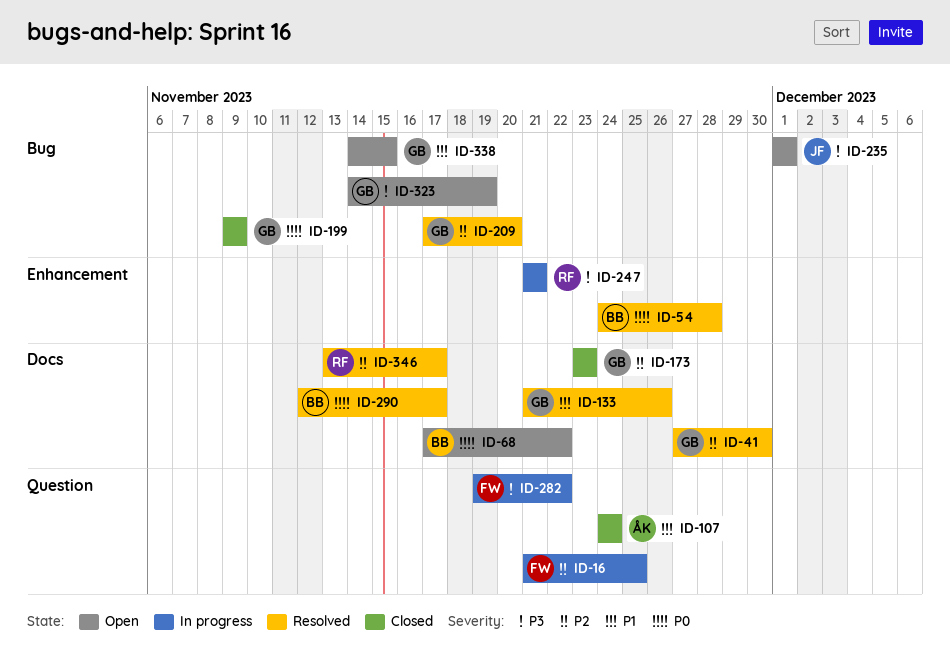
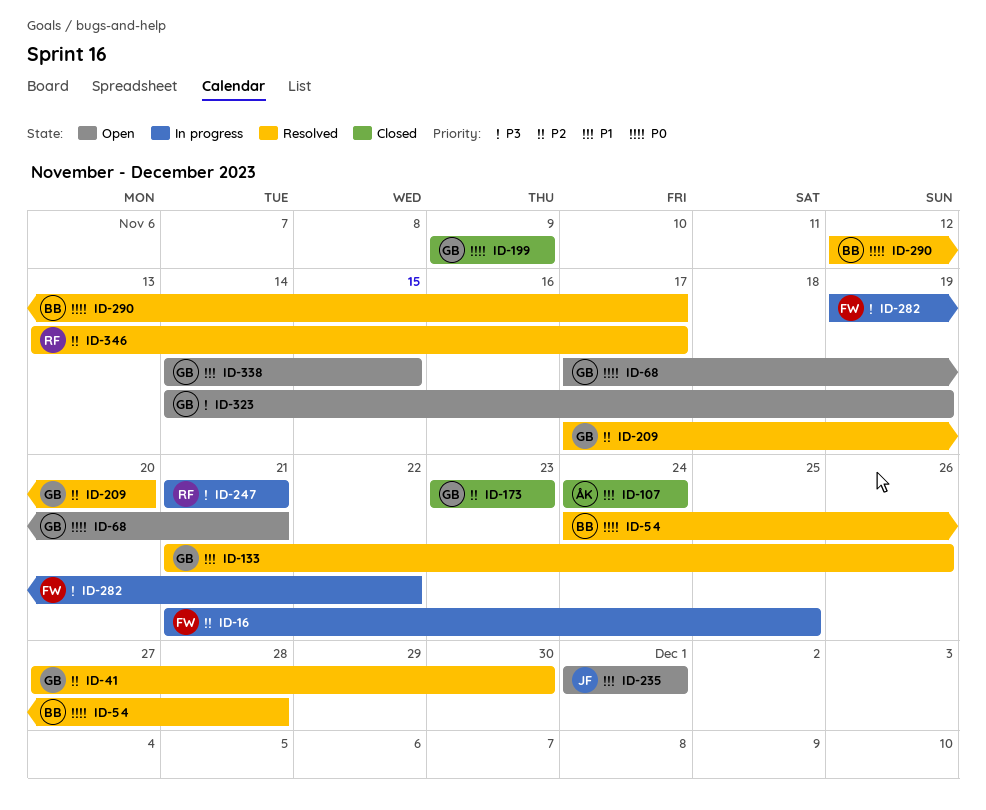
ID-68, owner: BB -> GB
ID-68, due: Nov 22 -> Nov 21
ID-235, priority: P3 -> P1

